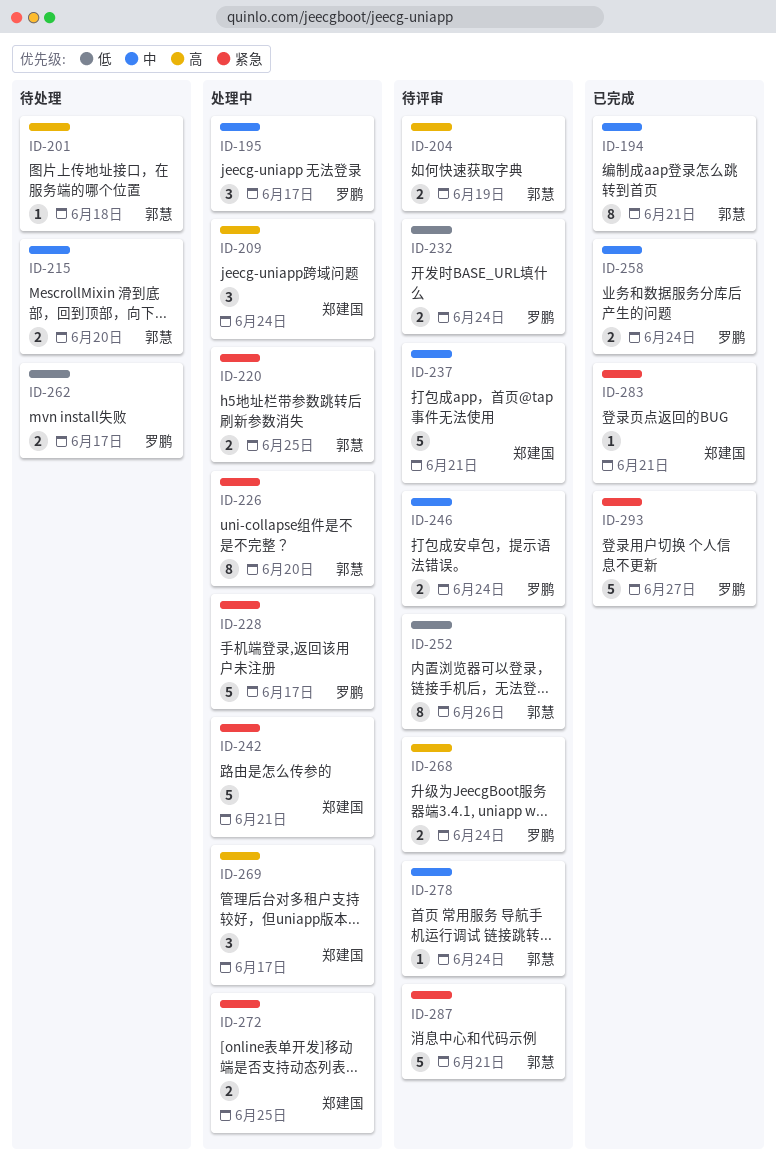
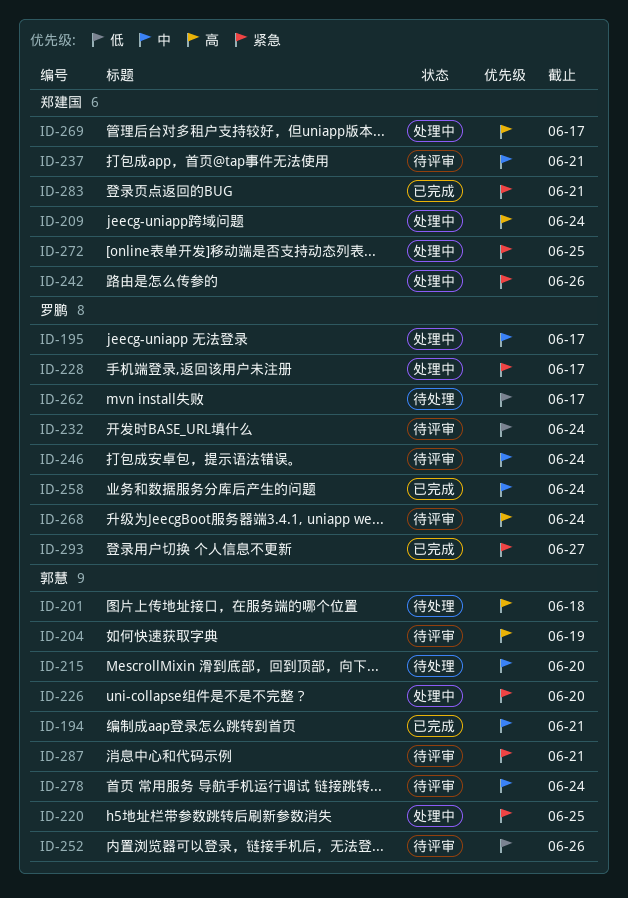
ID-242, due: Jun 21 -> Jun 26

